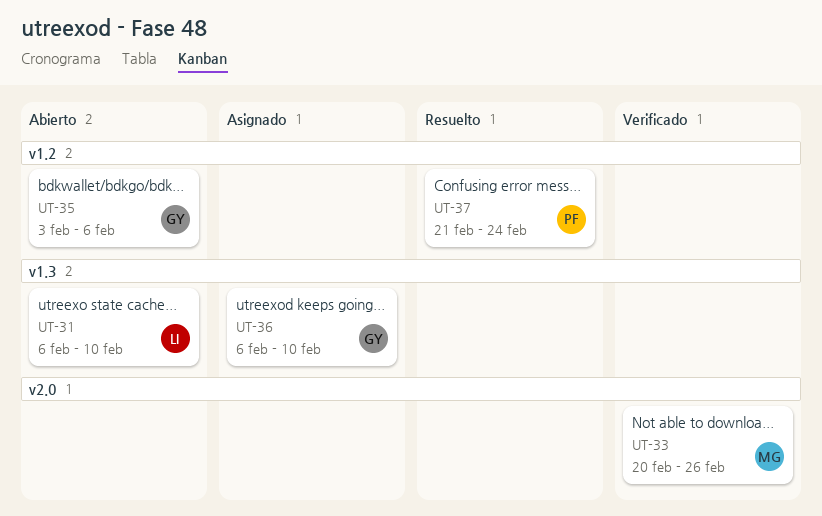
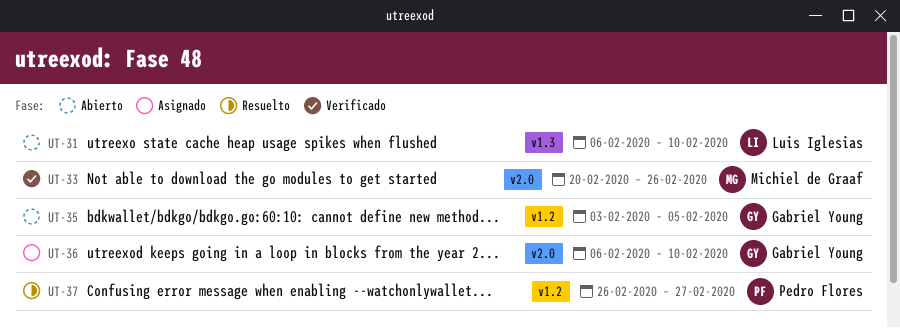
UT-35, due: Feb 6 -> Feb 5
UT-36, label: v1.3 -> v2.0
UT-37, start: Feb 21 -> Feb 26
UT-37, due: Feb 24 -> Feb 27

